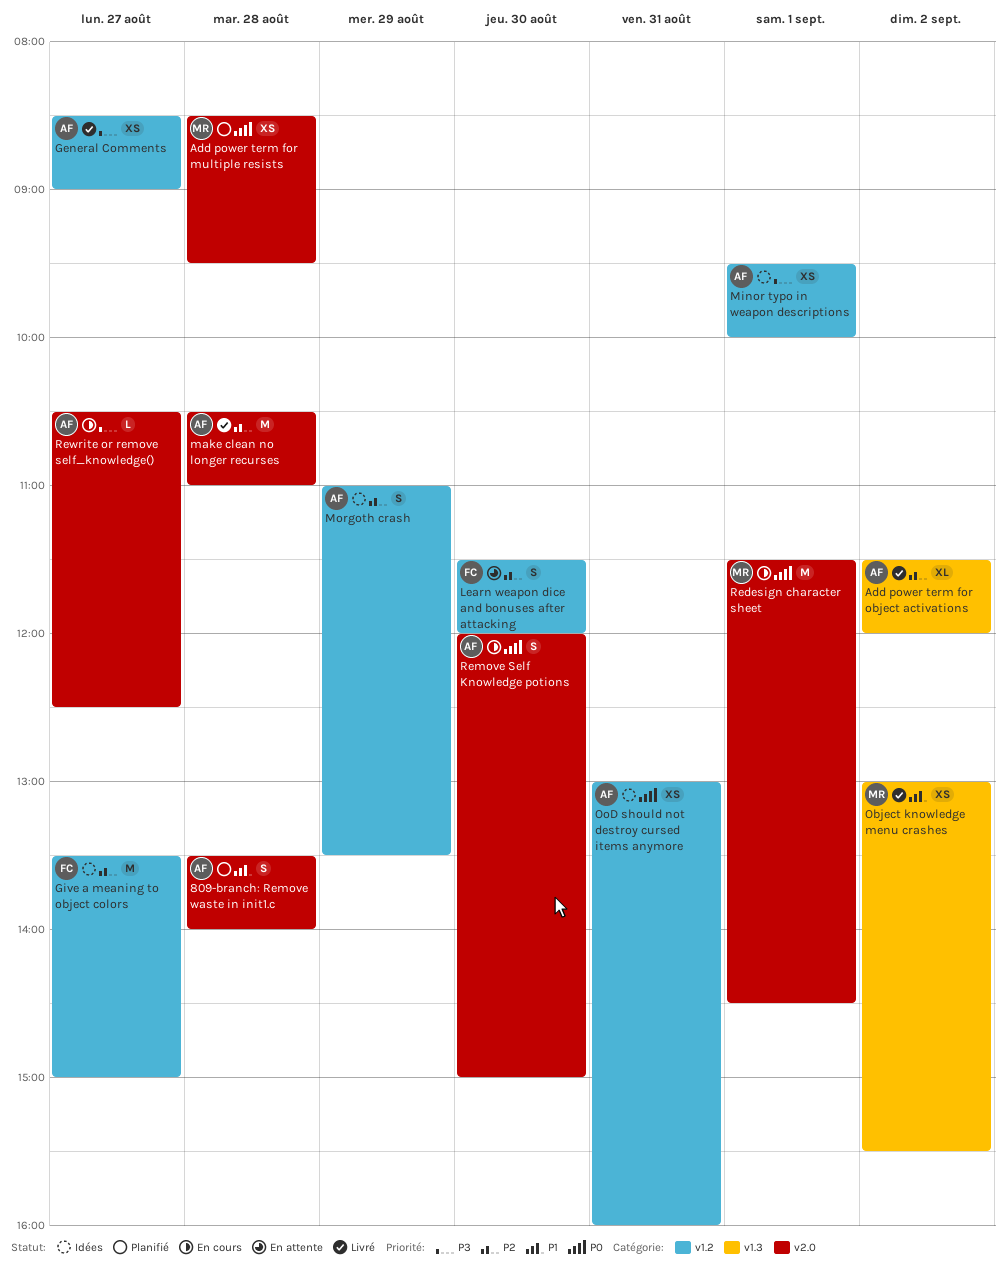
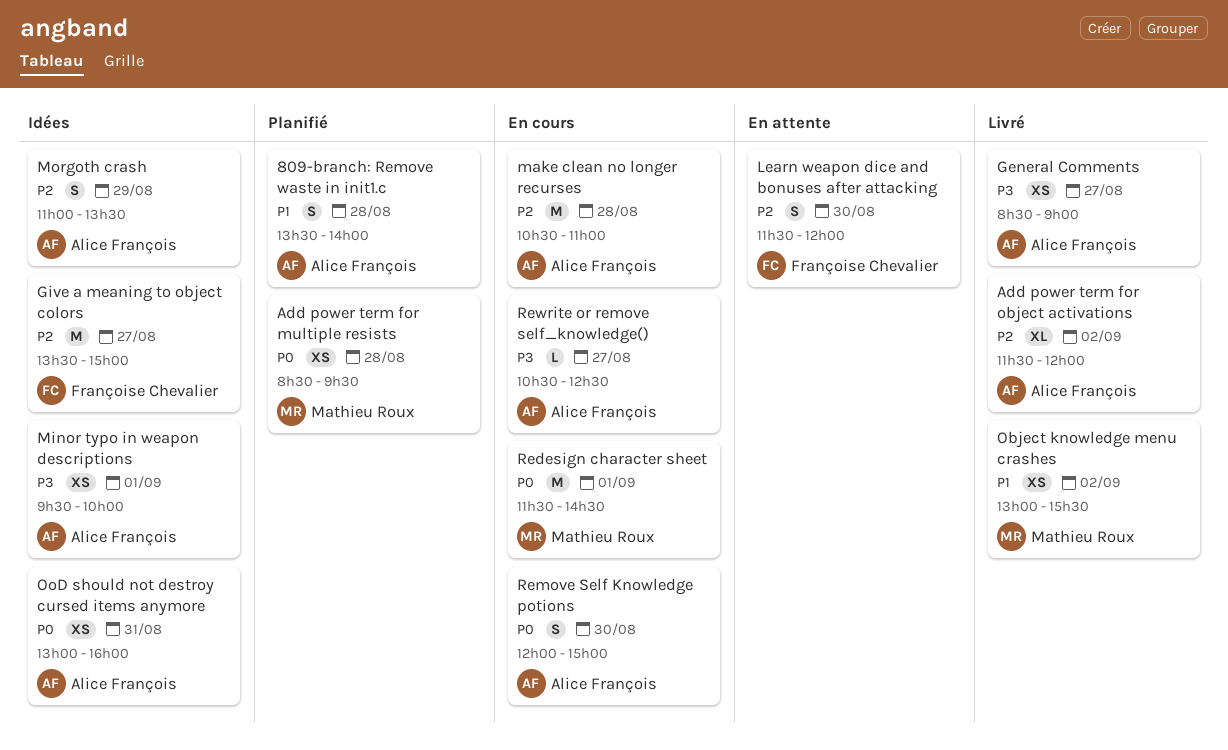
make clean no longer recurses, status: Livré -> En cours

